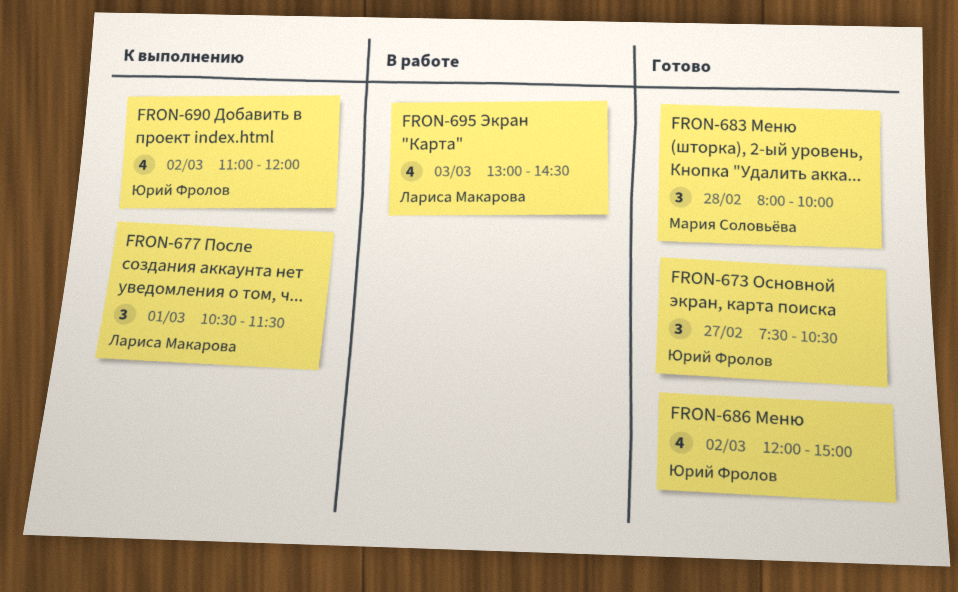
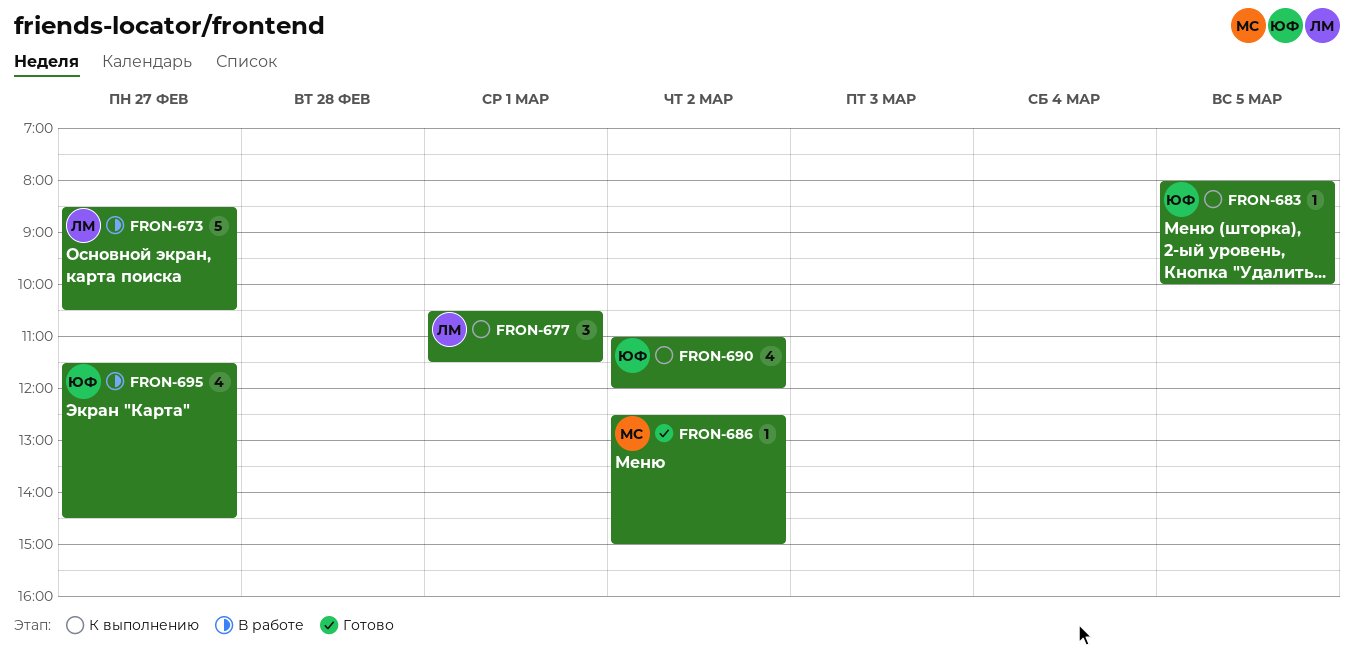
FRON-673, status: Готово -> В работе
FRON-673, owner: Юрий Фролов -> Лариса Макарова
FRON-673, estimate: 3 -> 5
FRON-673, begins: 07:30 -> 08:30
FRON-683, status: Готово -> К выполнению
FRON-683, owner: Мария Соловьёва -> Юрий Фролов
FRON-683, estimate: 3 -> 1
FRON-683, day: Feb 28 -> Mar 5
FRON-686, owner: Юрий Фролов -> Мария Соловьёва
FRON-686, estimate: 4 -> 1
FRON-686, begins: 12:00 -> 12:30
FRON-695, owner: Лариса Макарова -> Юрий Фролов
FRON-695, day: Mar 3 -> Feb 27
FRON-695, begins: 13:00 -> 11:30

